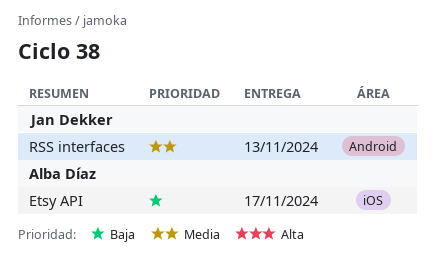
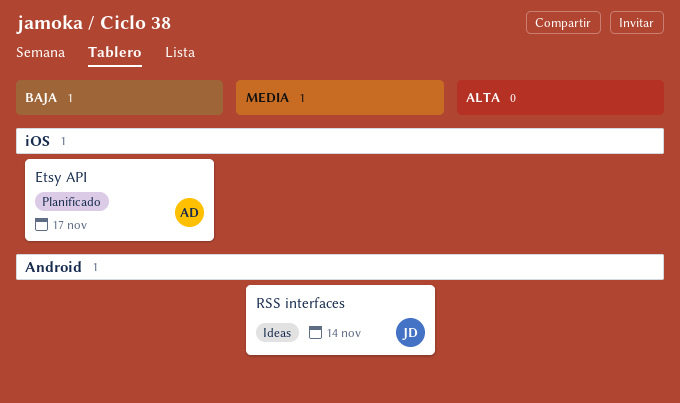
RSS interfaces, due: Nov 13 -> Nov 14

